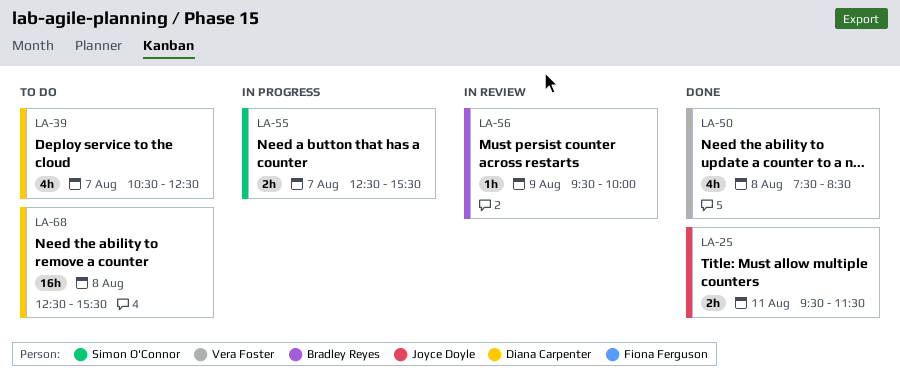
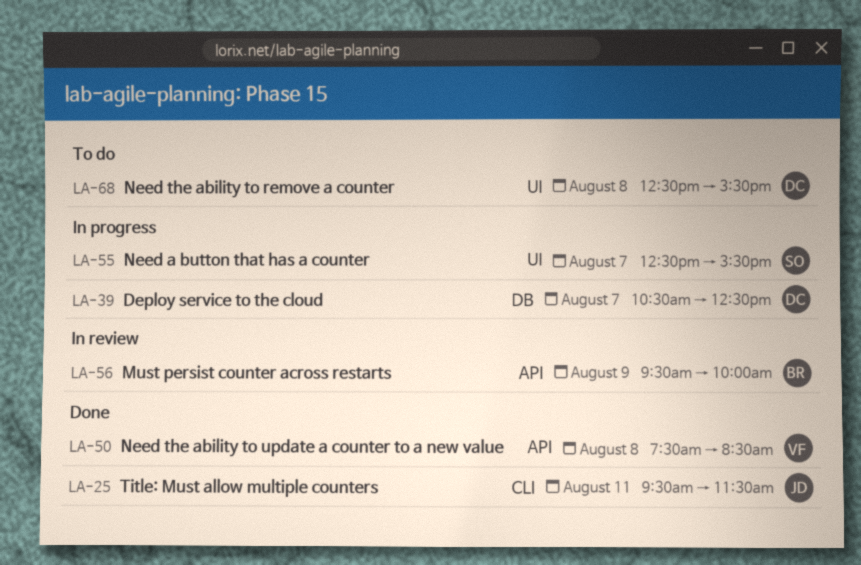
LA-39, status: To do -> In progress

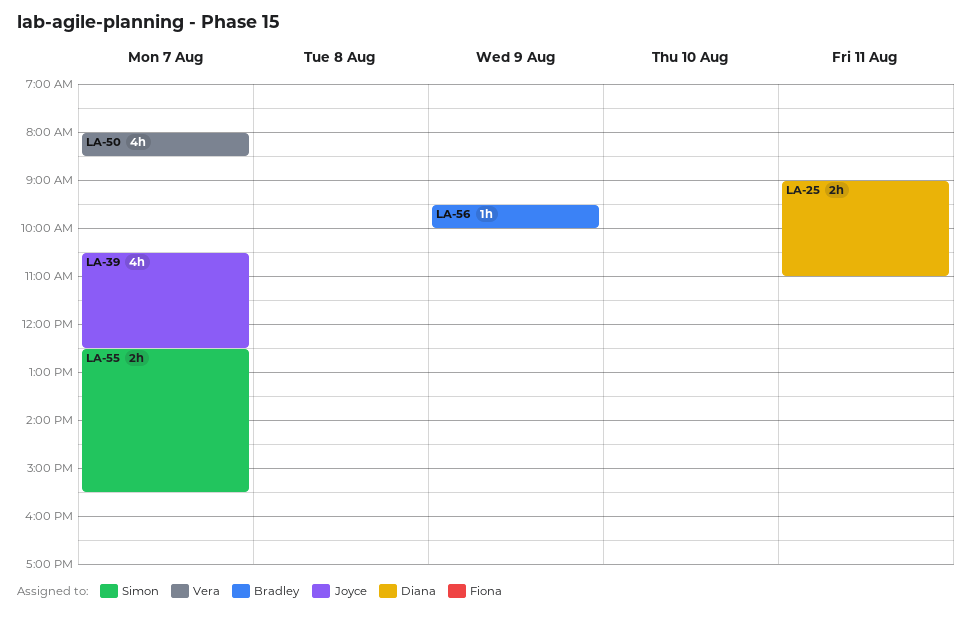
LA-25, owner: Joyce -> Diana
LA-25, begins: 09:30 -> 09:00
LA-25, ends: 11:30 -> 11:00
LA-39, owner: Diana -> Joyce
LA-50, day: Aug 8 -> Aug 7
LA-50, begins: 07:30 -> 08:00
LA-68: present -> none

